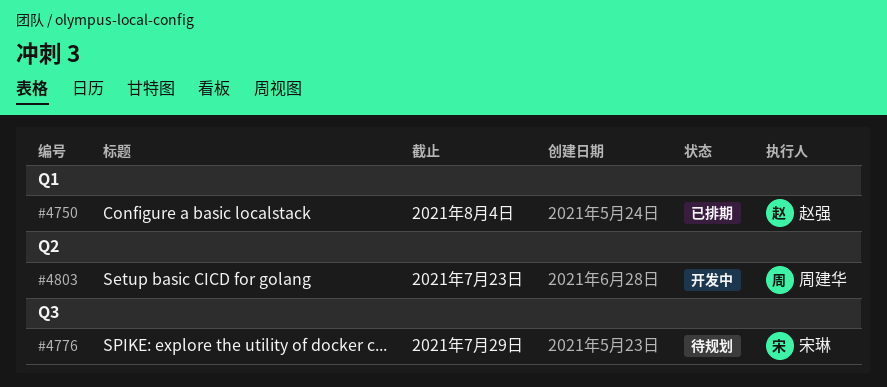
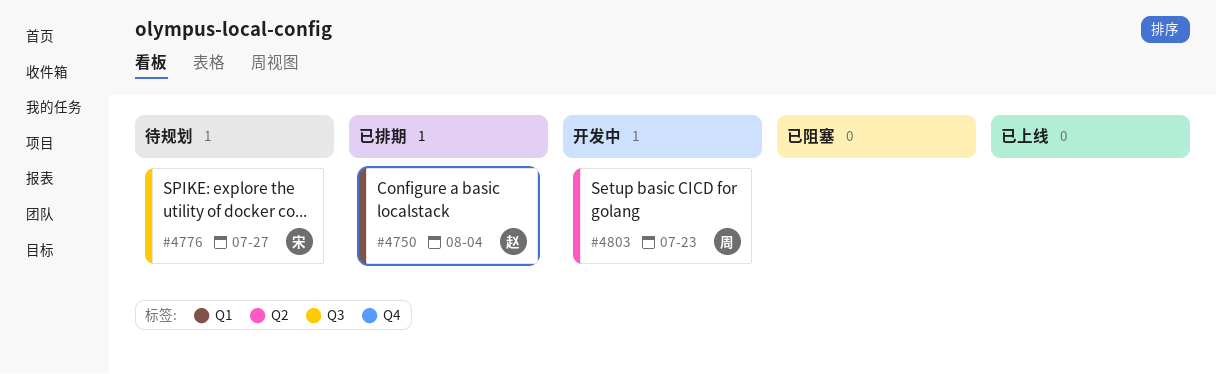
#4776, due: Jul 29 -> Jul 27

